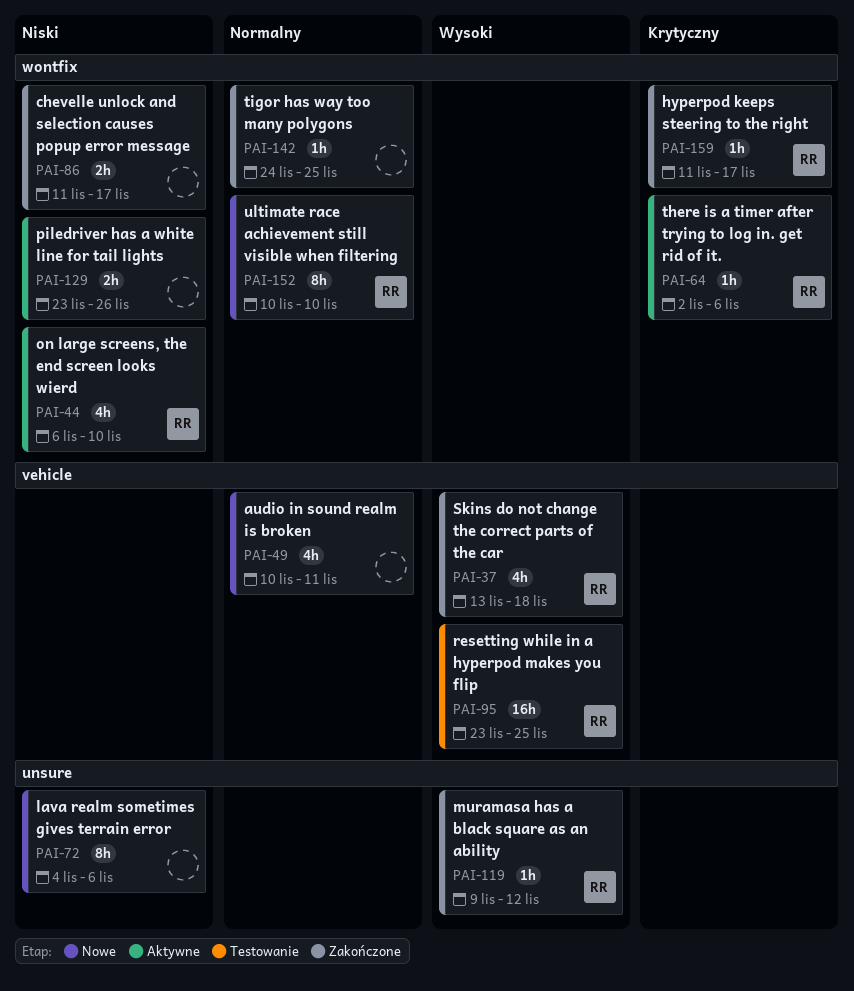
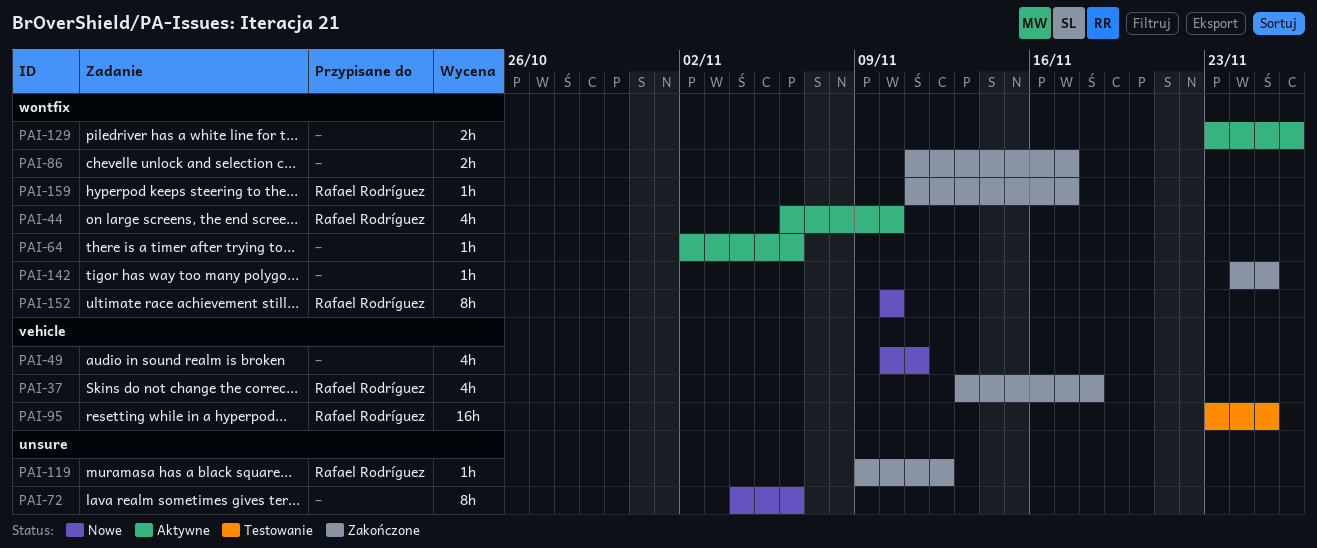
PAI-64, owner: Rafael Rodríguez -> none

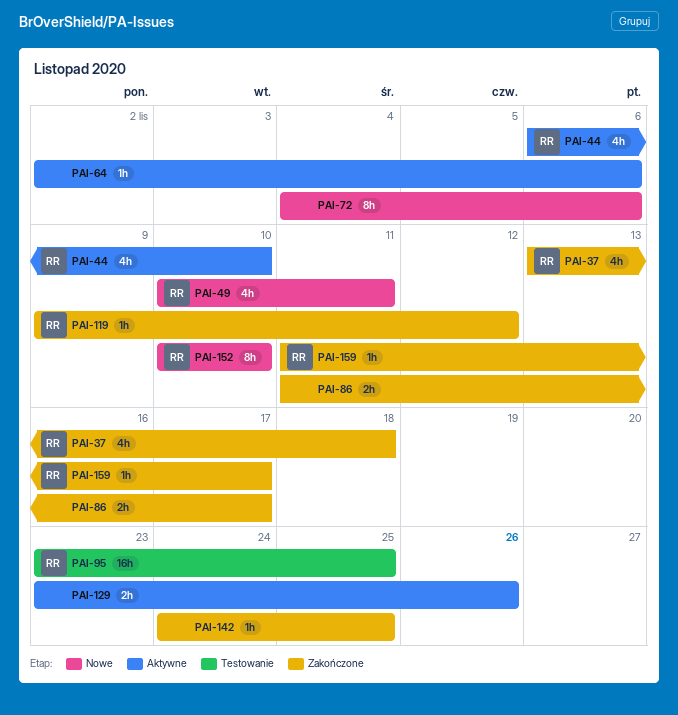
PAI-49, owner: none -> Rafael Rodríguez

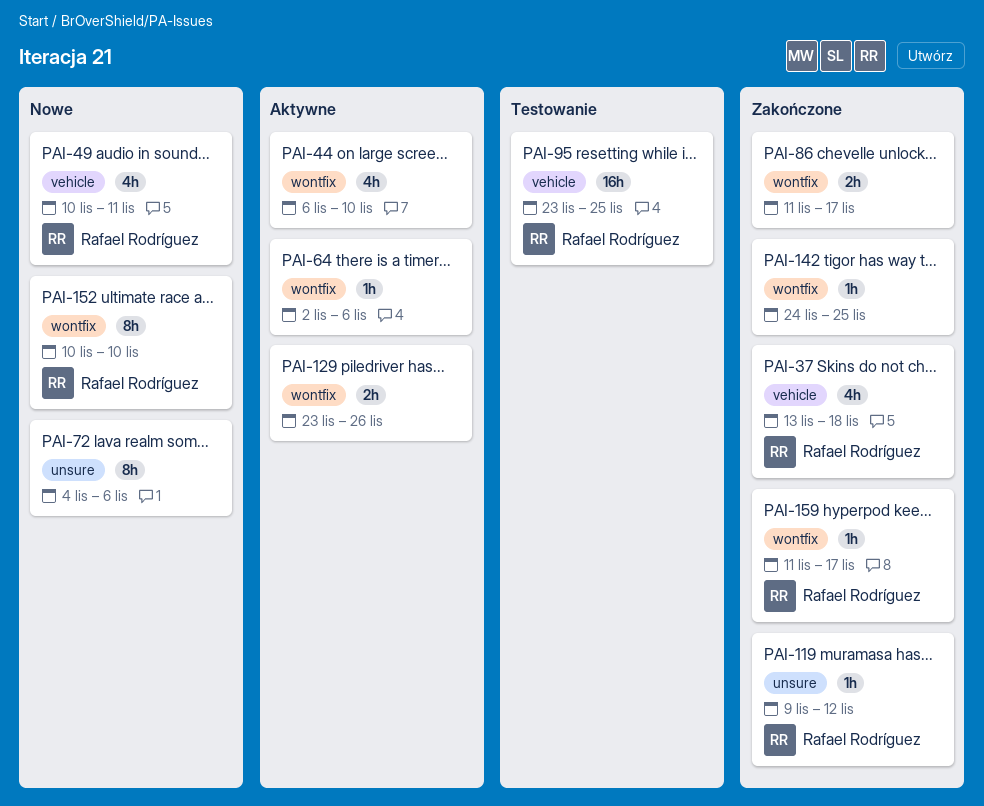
PAI-44, owner: Rafael Rodríguez -> none

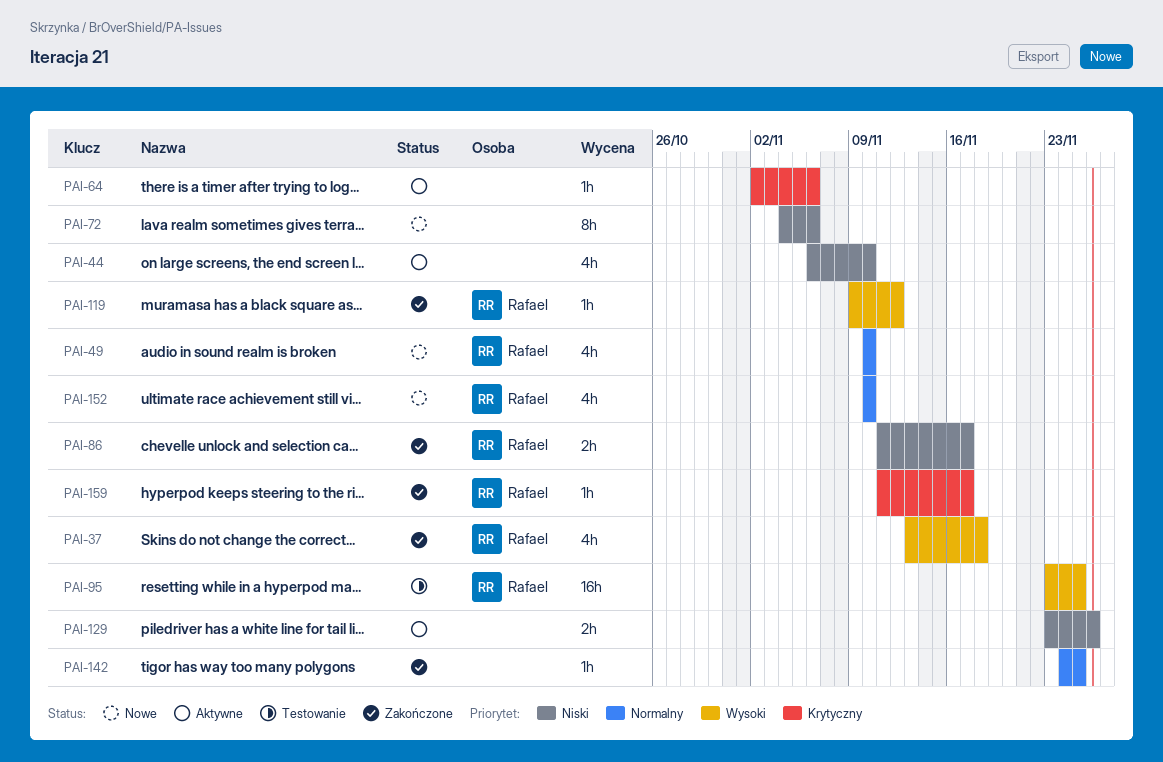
PAI-49, due: Nov 11 -> Nov 10
PAI-86, owner: none -> Rafael Rodríguez
PAI-152, estimate: 8h -> 4h

